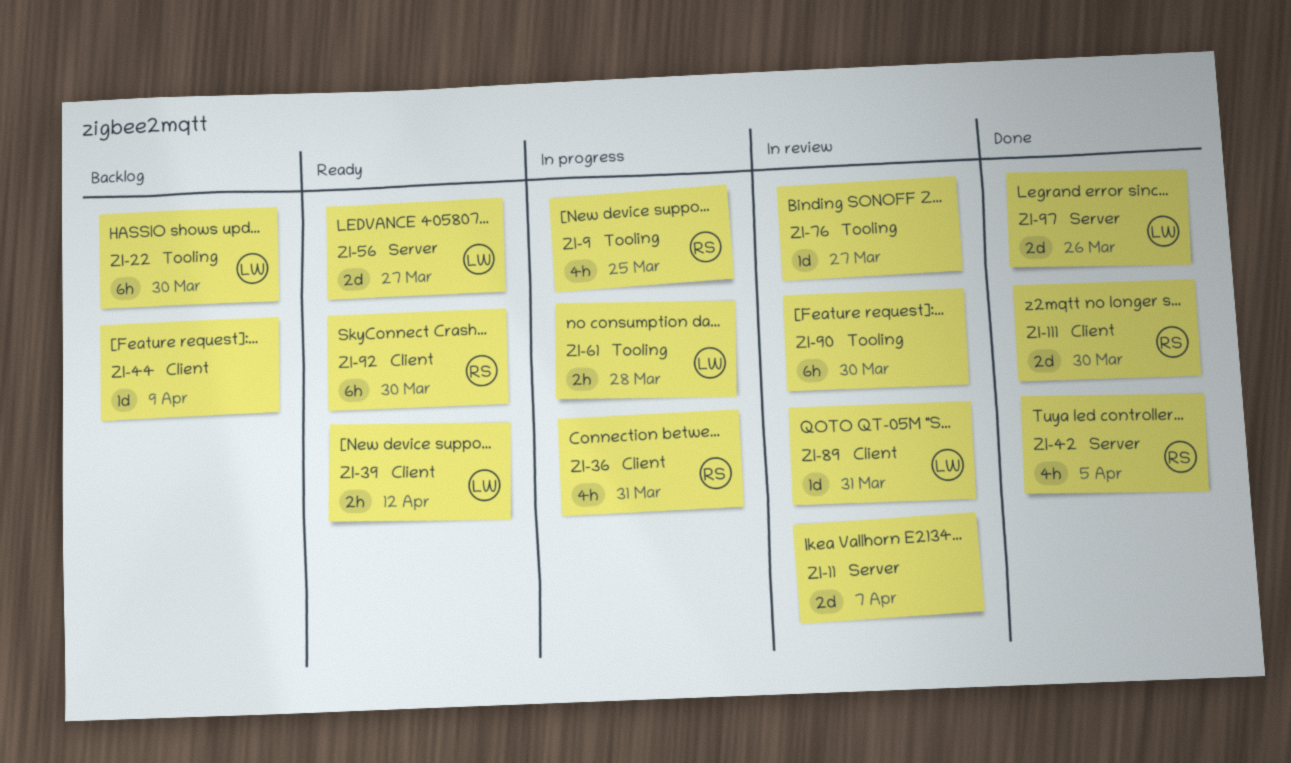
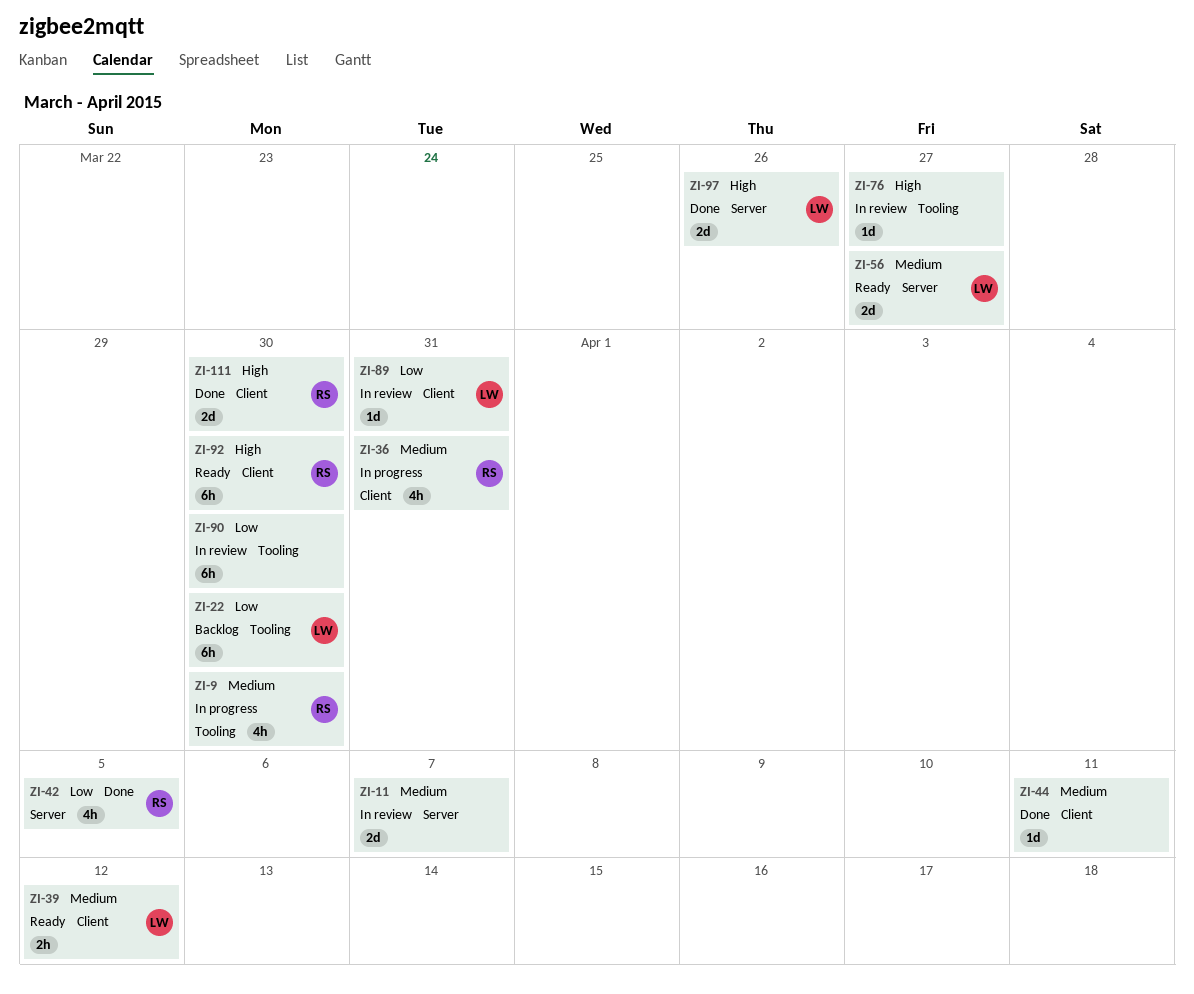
ZI-9, due: Mar 25 -> Mar 30
ZI-44, status: Backlog -> Done
ZI-44, due: Apr 9 -> Apr 11
ZI-61: present -> none

